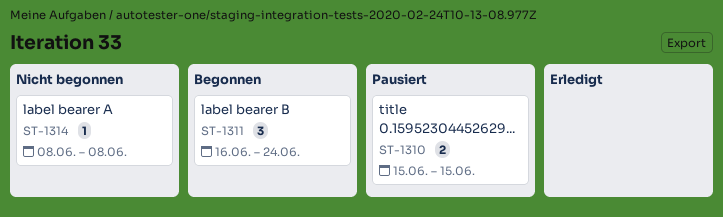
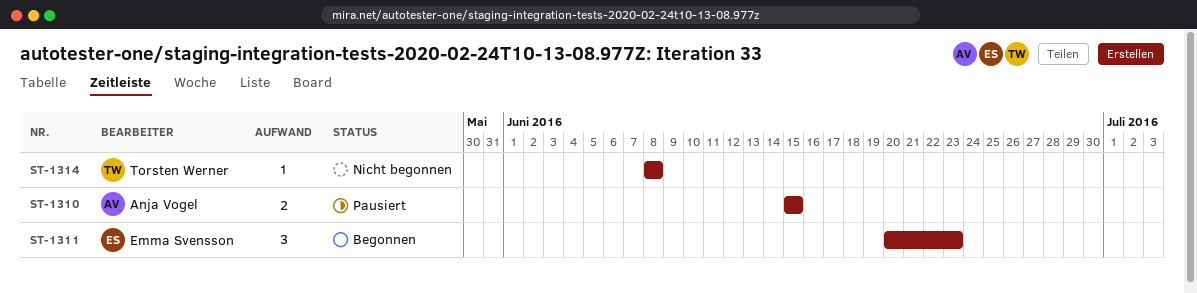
ST-1311, start: Jun 16 -> Jun 20
ST-1311, due: Jun 24 -> Jun 23

